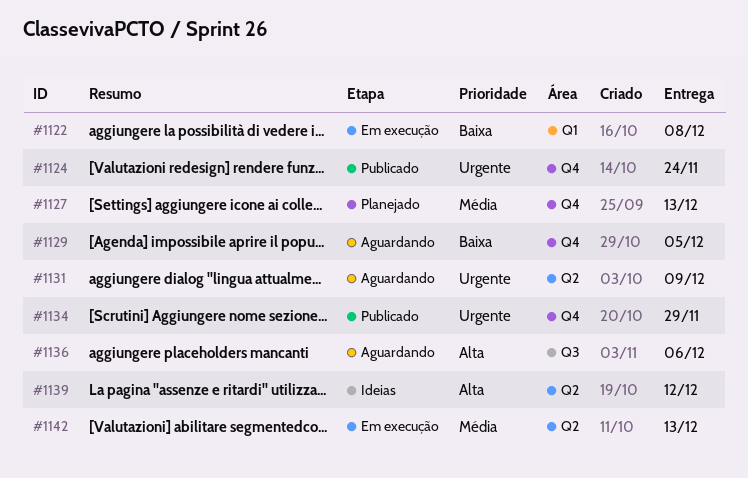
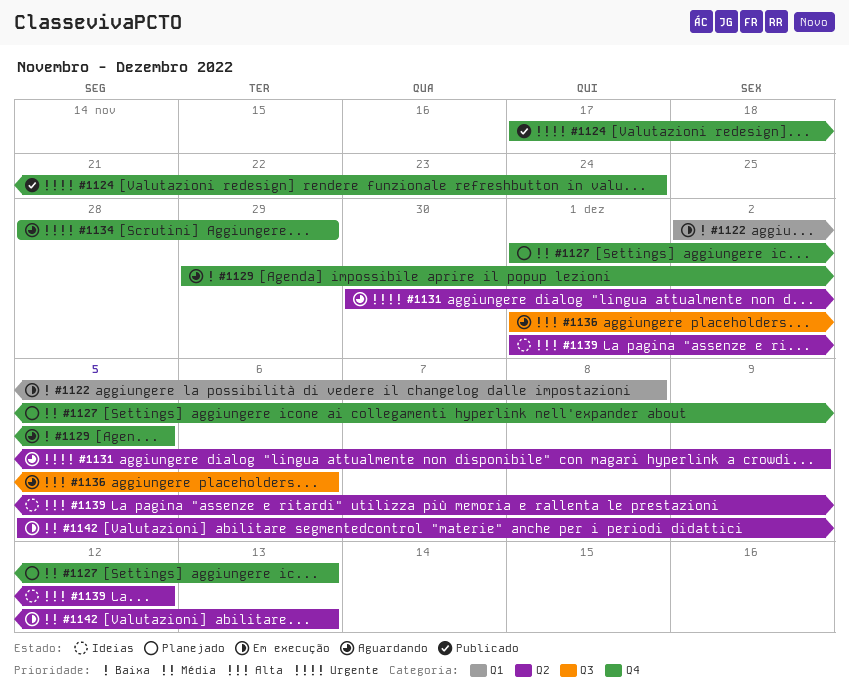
#1134, status: Publicado -> Aguardando

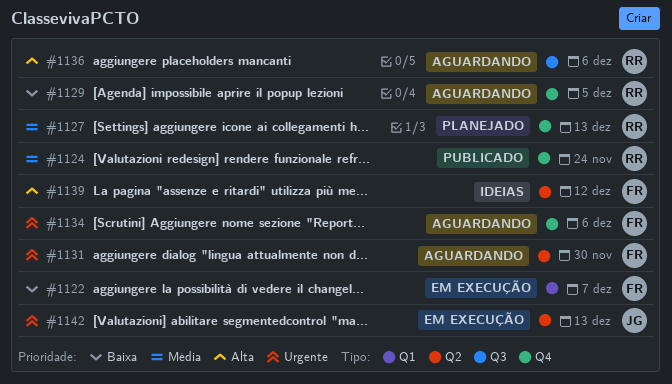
#1122, due: Dec 8 -> Dec 7
#1124, priority: Urgente -> Média
#1131, due: Dec 9 -> Nov 30
#1134, due: Nov 29 -> Dec 6
#1142, priority: Média -> Urgente

